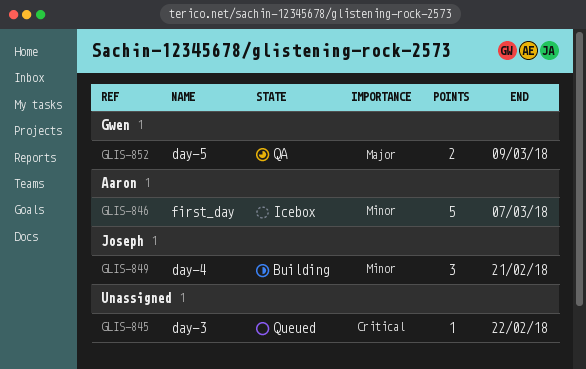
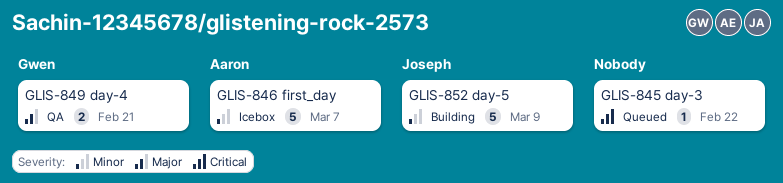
GLIS-849, status: Building -> QA
GLIS-849, owner: Joseph -> Gwen
GLIS-849, priority: Minor -> Major
GLIS-849, estimate: 3 -> 2
GLIS-852, status: QA -> Building
GLIS-852, owner: Gwen -> Joseph
GLIS-852, priority: Major -> Minor
GLIS-852, estimate: 2 -> 5

